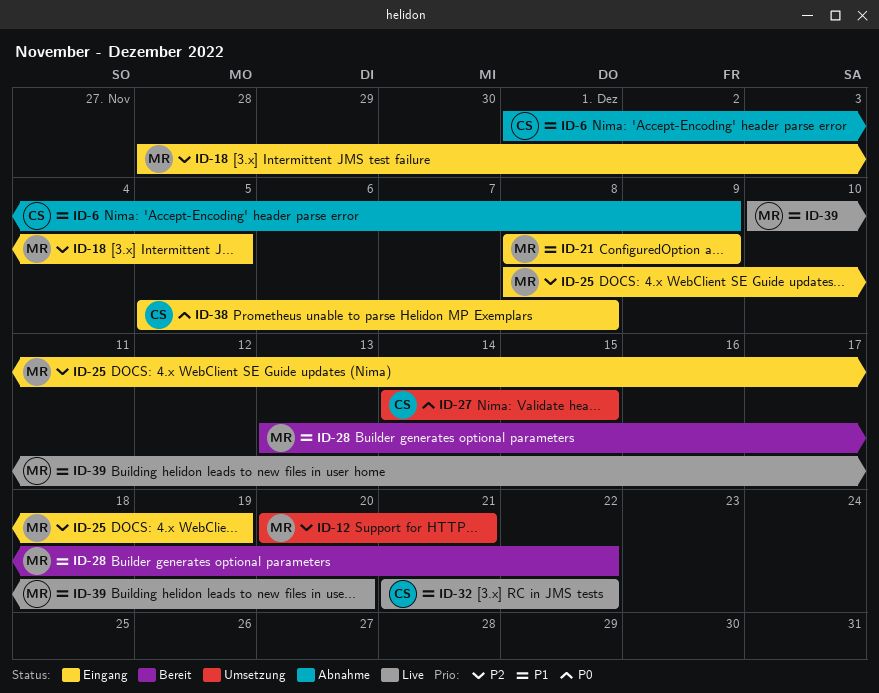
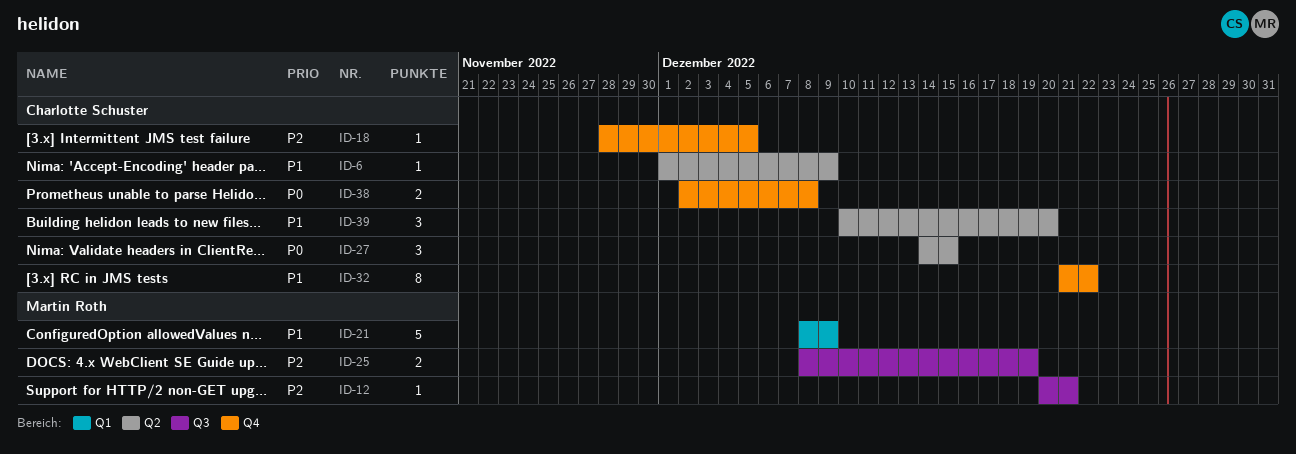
ID-18, owner: Martin Roth -> Charlotte Schuster
ID-28: present -> none
ID-38, start: Dec 5 -> Dec 2
ID-39, owner: Martin Roth -> Charlotte Schuster

